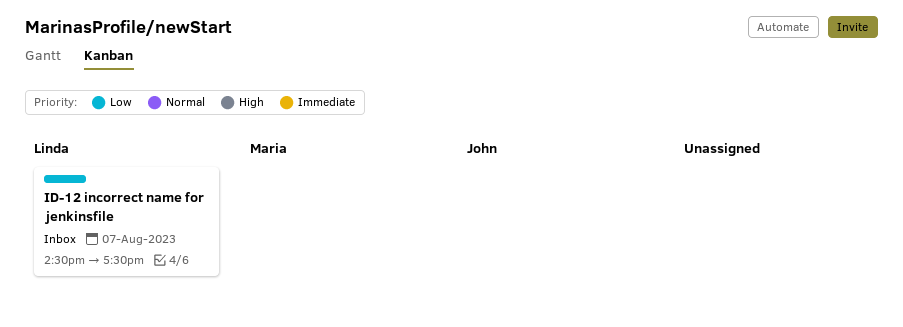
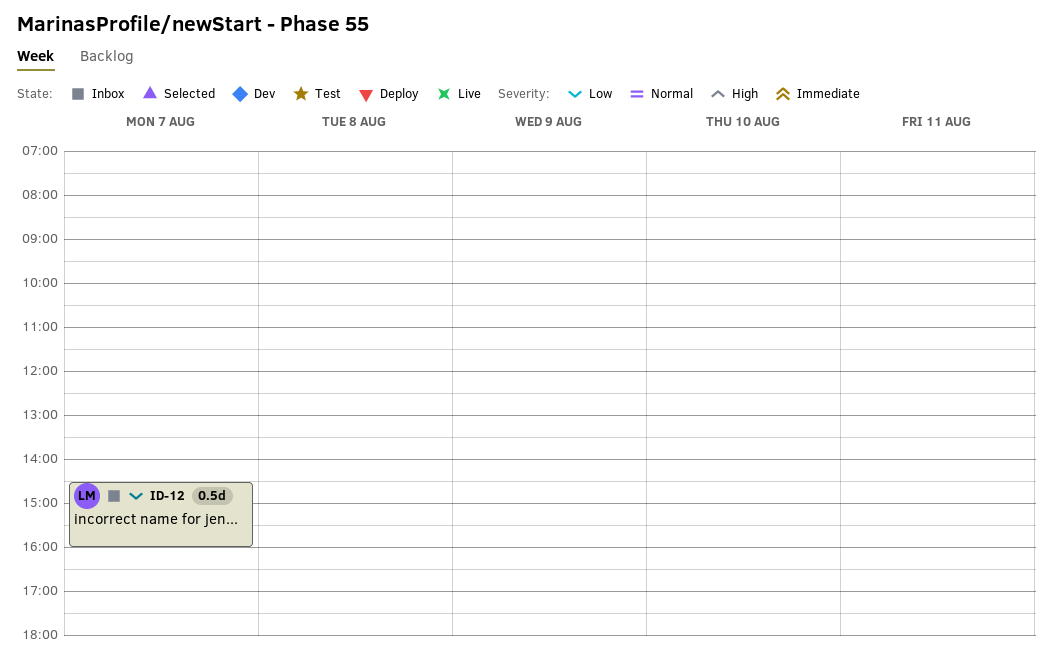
ID-12, ends: 17:30 -> 16:00

